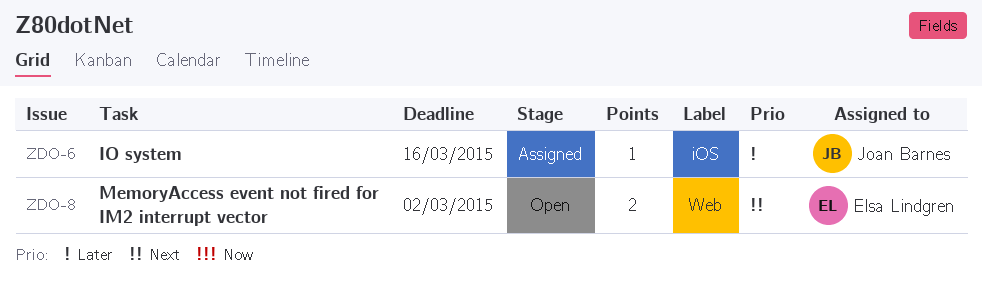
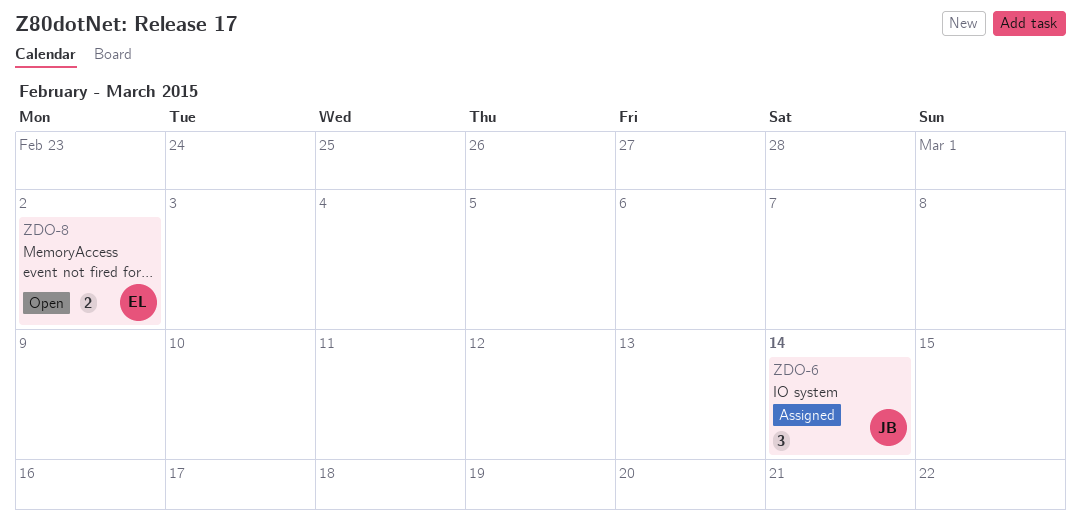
ZDO-6, estimate: 1 -> 3
ZDO-6, due: Mar 16 -> Mar 14

